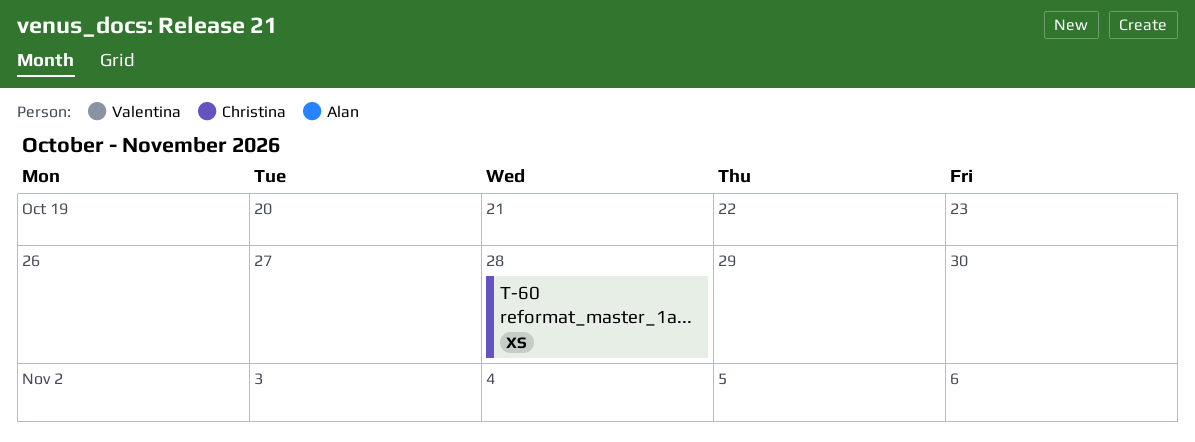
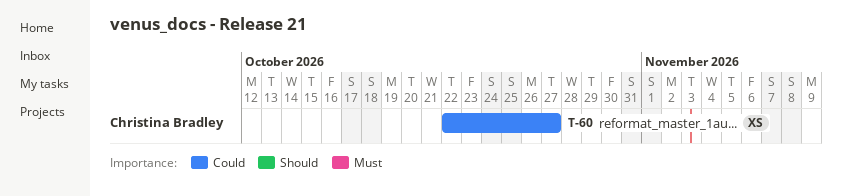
T-60, due: Oct 28 -> Oct 27

